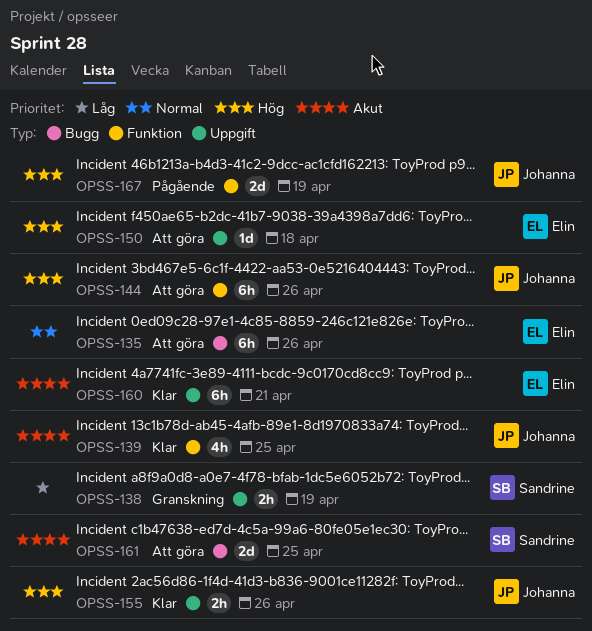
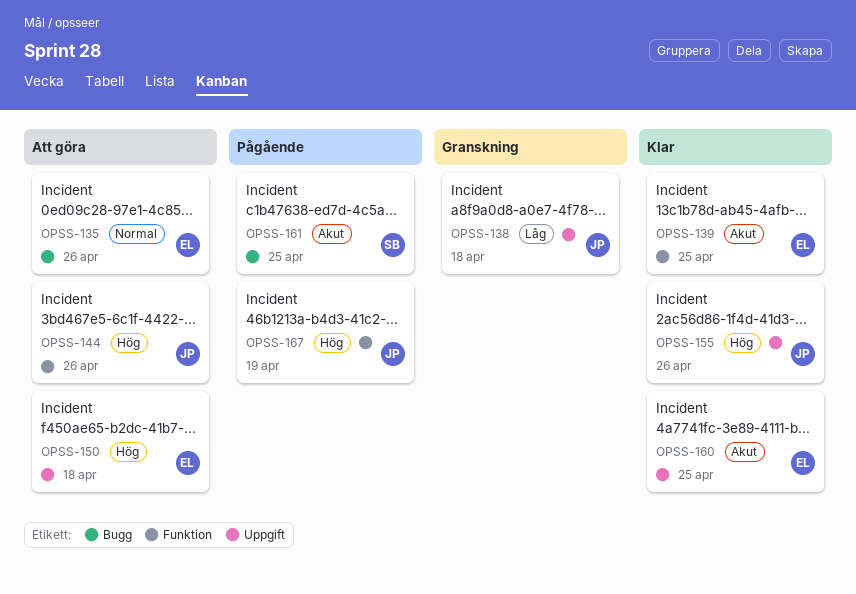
OPSS-138, owner: Sandrine -> Johanna
OPSS-138, due: Apr 19 -> Apr 18
OPSS-139, owner: Johanna -> Elin
OPSS-160, due: Apr 21 -> Apr 25
OPSS-161, status: Att göra -> Pågående

